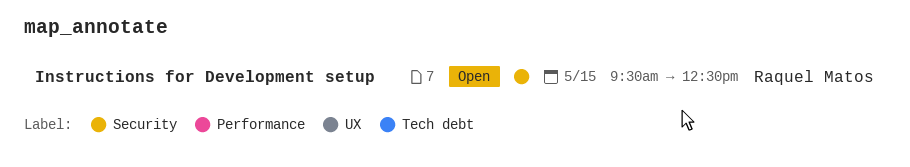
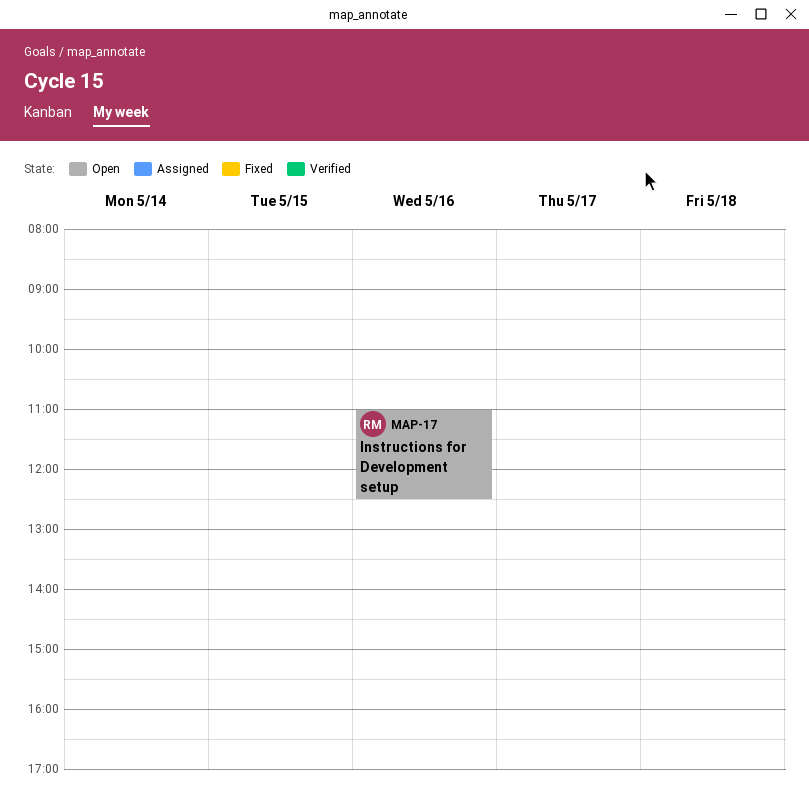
Instructions for Development setup, day: May 15 -> May 16
Instructions for Development setup, begins: 09:30 -> 11:00

